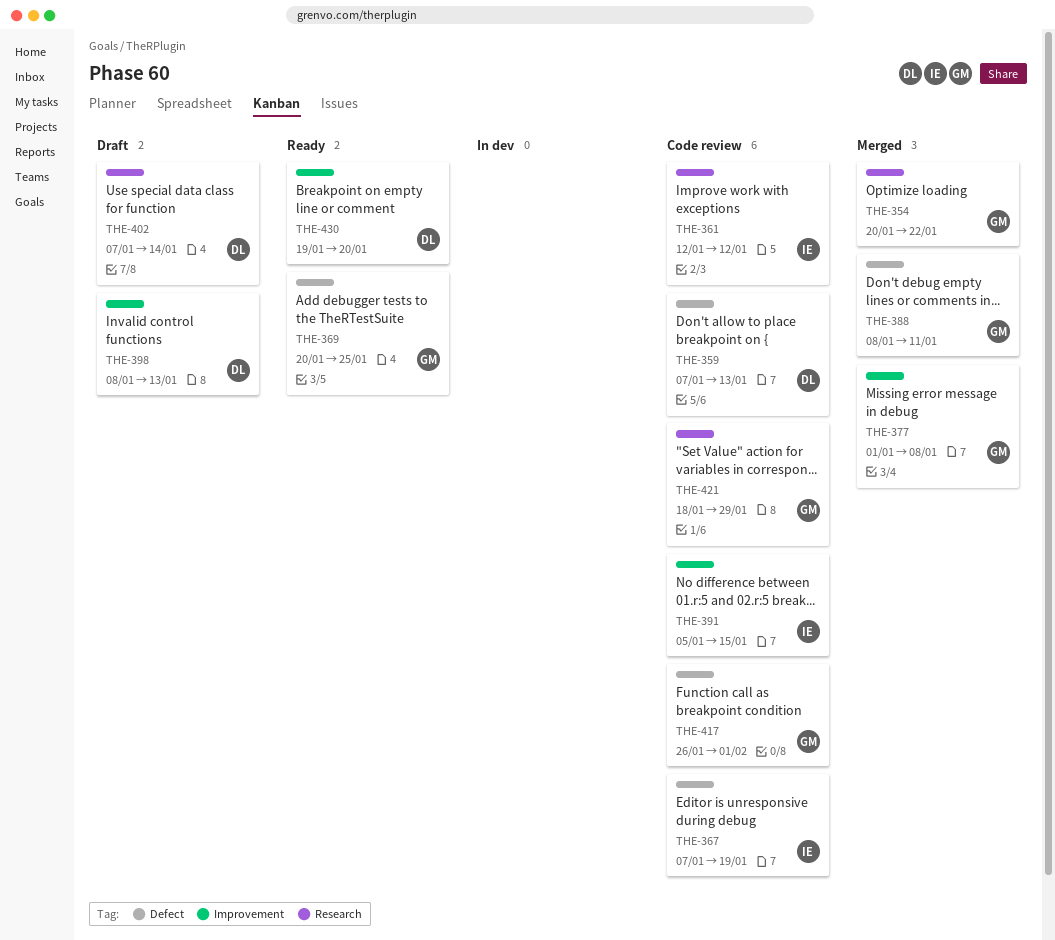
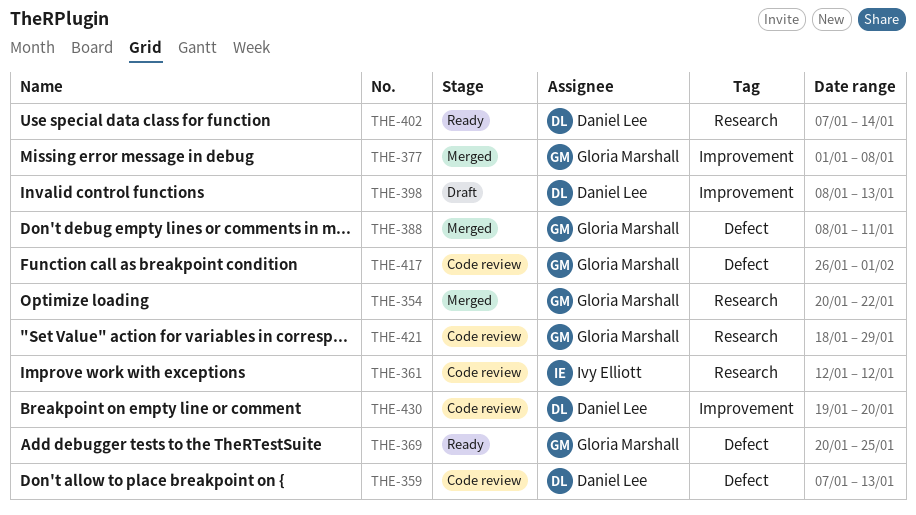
THE-367: present -> none
THE-391: present -> none
THE-402, status: Draft -> Ready
THE-430, status: Ready -> Code review

